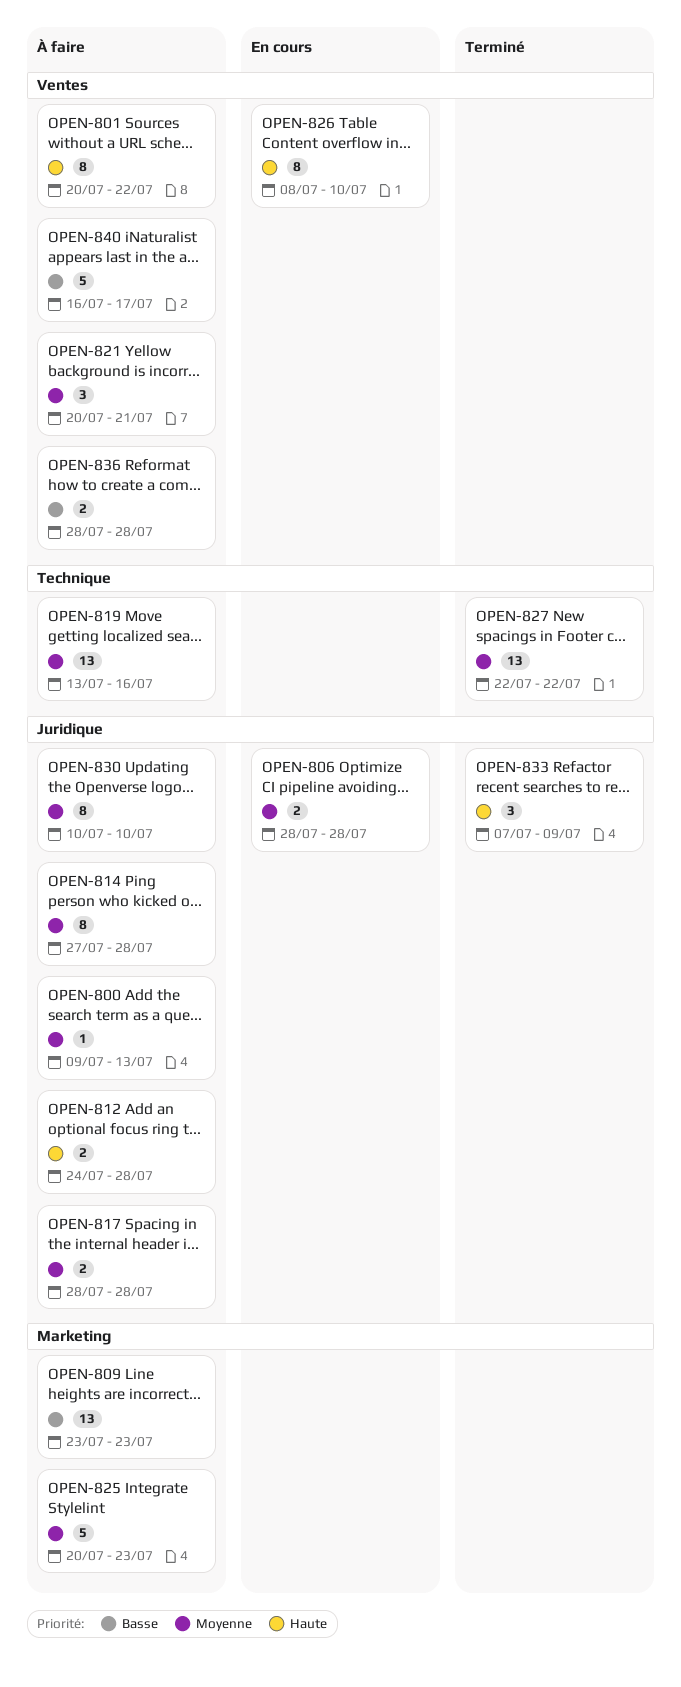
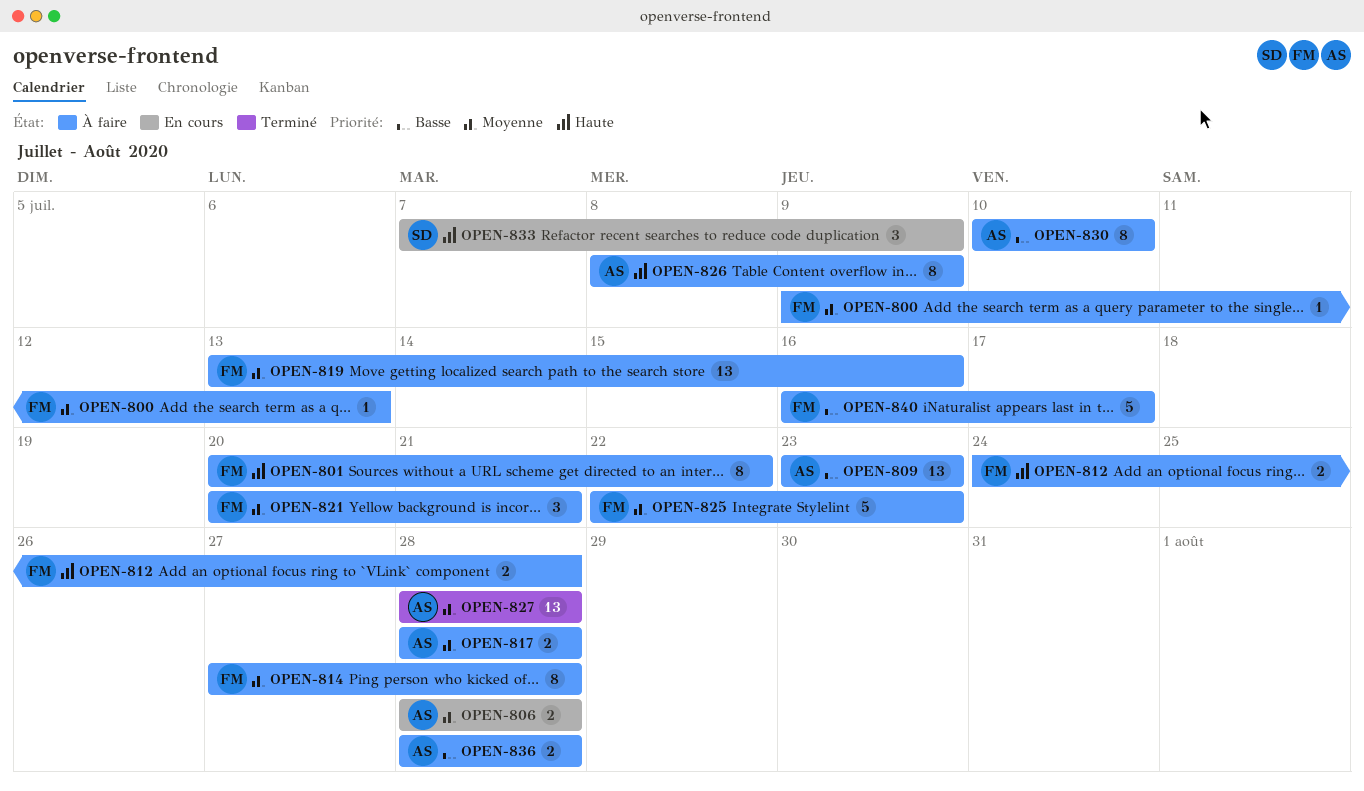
OPEN-825, start: Jul 20 -> Jul 22
OPEN-826, status: En cours -> À faire
OPEN-826, due: Jul 10 -> Jul 9
OPEN-827, start: Jul 22 -> Jul 28
OPEN-827, due: Jul 22 -> Jul 28
OPEN-830, priority: Moyenne -> Basse
OPEN-833, status: Terminé -> En cours

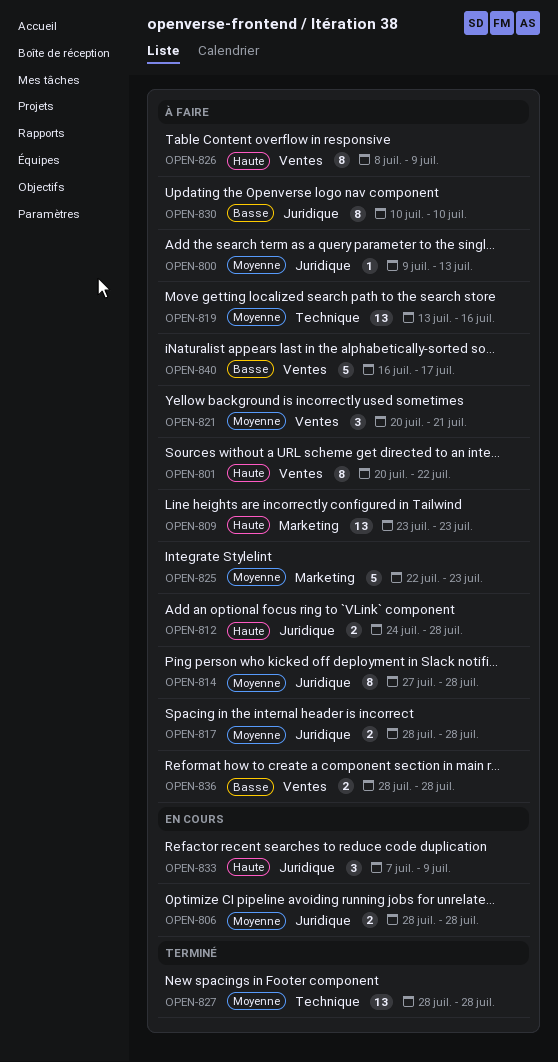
OPEN-809, priority: Basse -> Haute

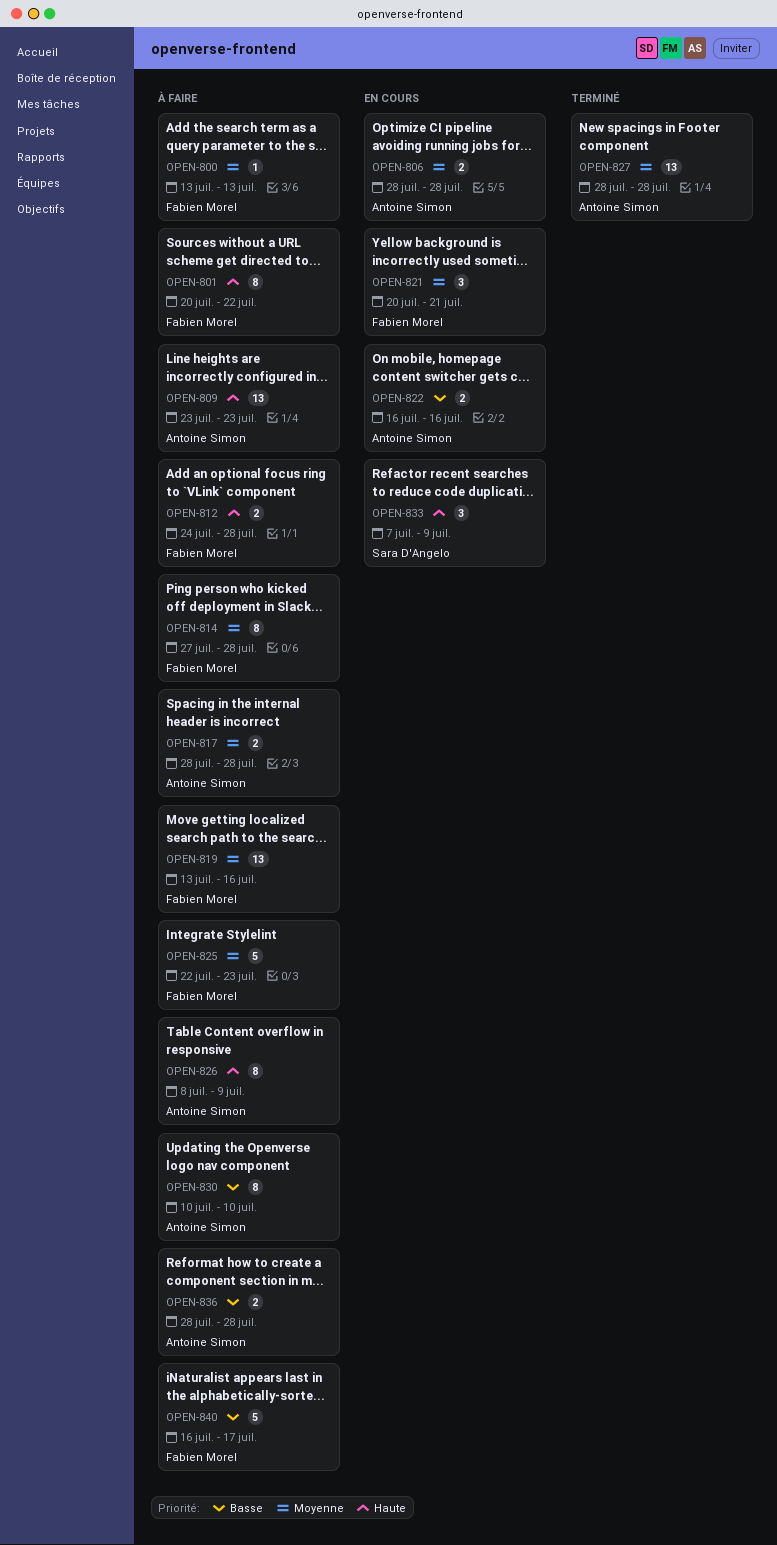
OPEN-800, start: Jul 9 -> Jul 13
OPEN-821, status: À faire -> En cours
OPEN-822: none -> present

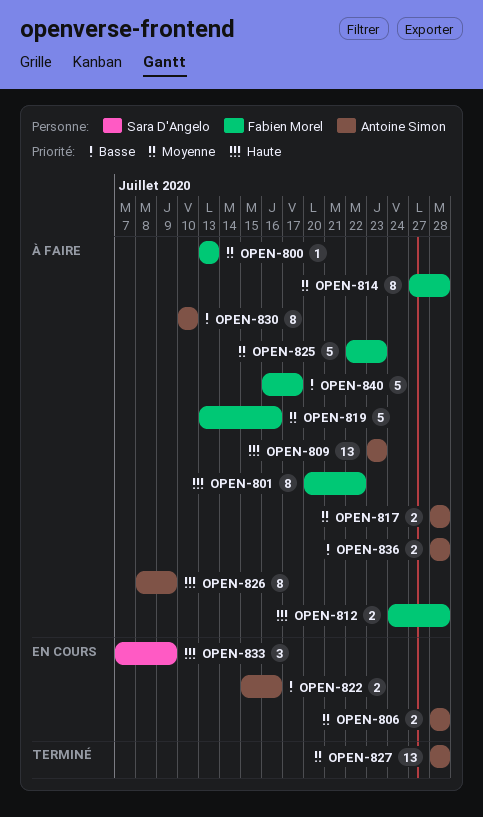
OPEN-819, estimate: 13 -> 5
OPEN-821: present -> none
OPEN-822, start: Jul 16 -> Jul 15

